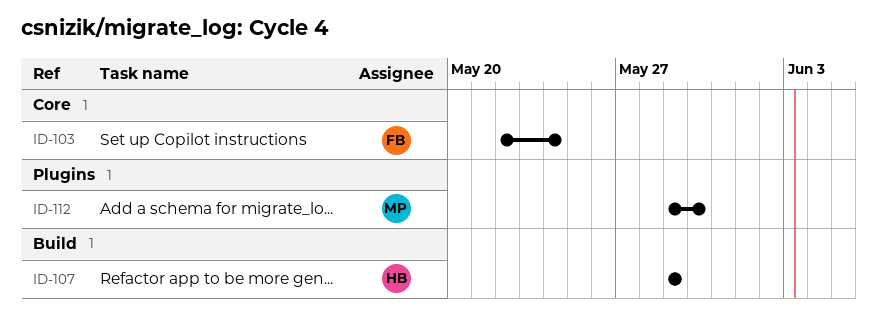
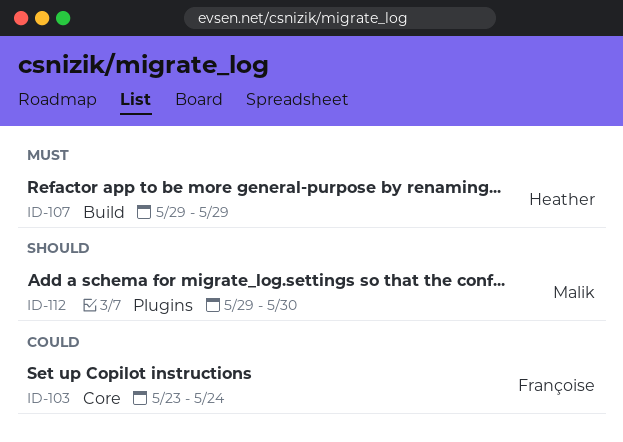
ID-103, start: May 22 -> May 23

